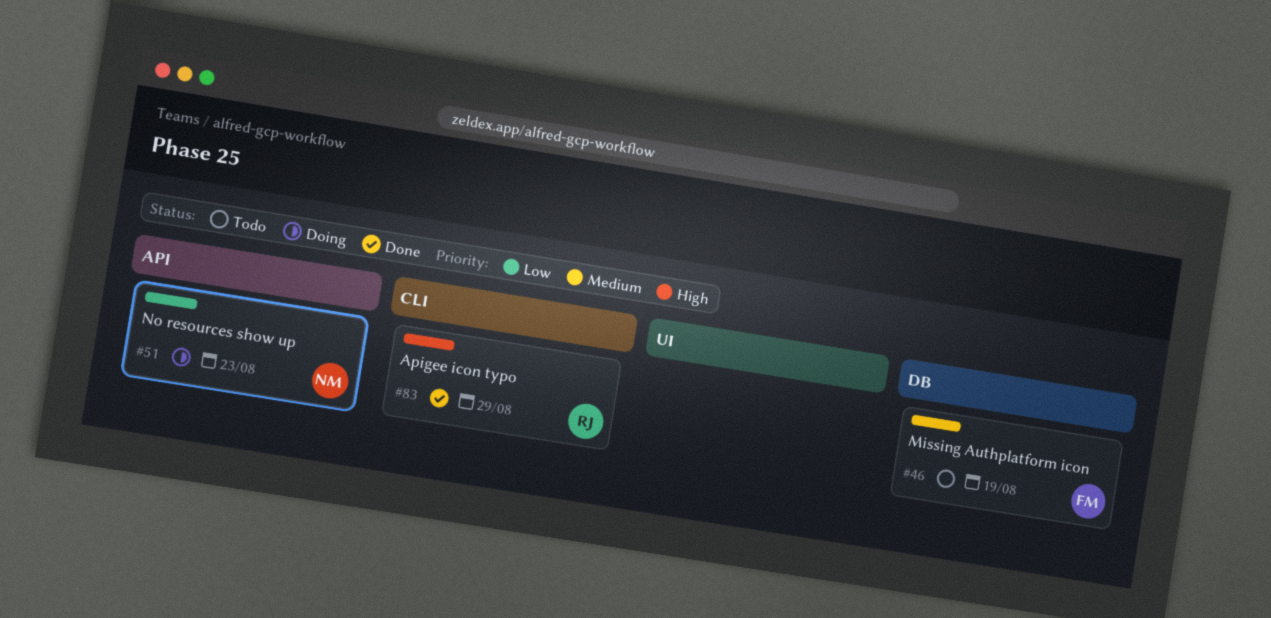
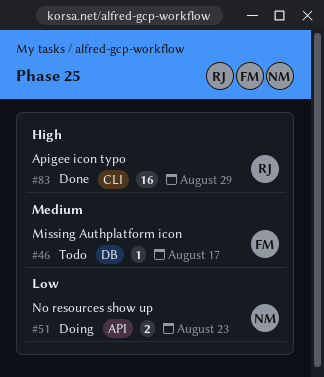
#46, due: Aug 19 -> Aug 17

